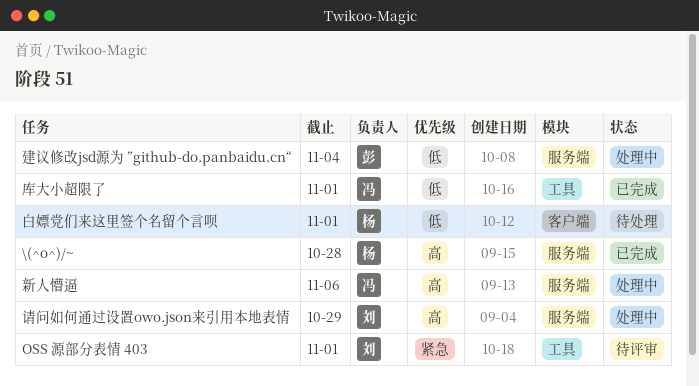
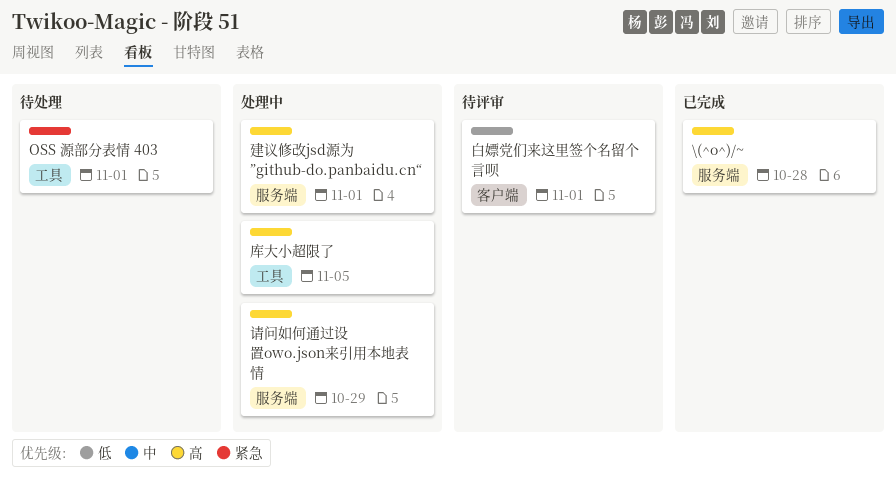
OSS 源部分表情 403, status: 待评审 -> 待处理
库大小超限了, status: 已完成 -> 处理中
库大小超限了, priority: 低 -> 高
库大小超限了, due: Nov 1 -> Nov 5
建议修改jsd源为 ”github-do.panbaidu.cn“, priority: 低 -> 高
建议修改jsd源为 ”github-do.panbaidu.cn“, due: Nov 4 -> Nov 1
新人懵逼: present -> none
白嫖党们来这里签个名留个言呗, status: 待处理 -> 待评审

